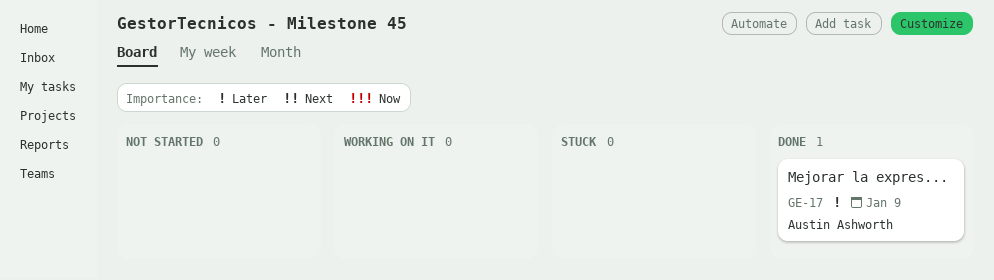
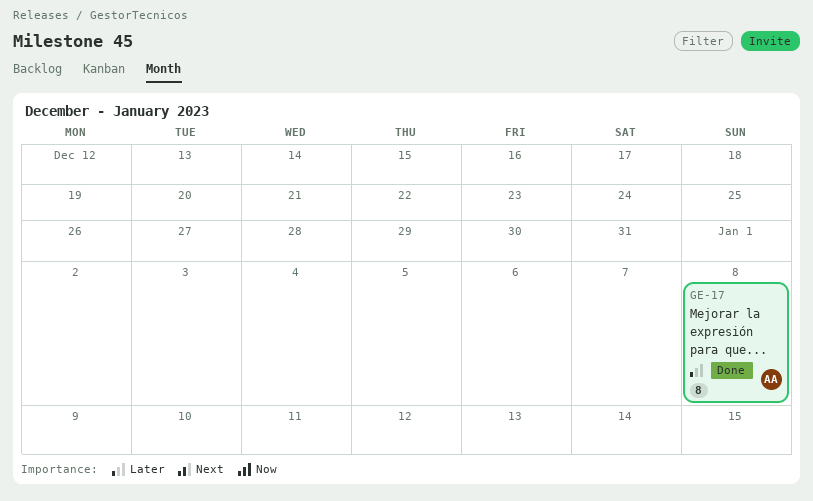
GE-17, due: Jan 9 -> Jan 8

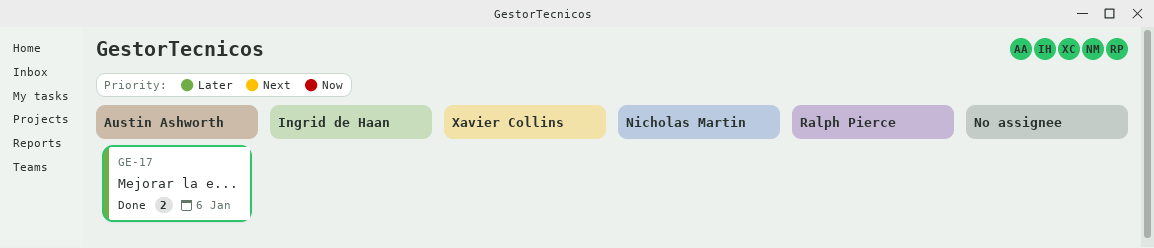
GE-17, estimate: 8 -> 2
GE-17, due: Jan 8 -> Jan 6

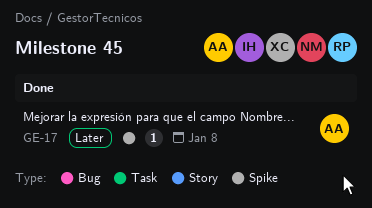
GE-17, estimate: 2 -> 1
GE-17, due: Jan 6 -> Jan 8

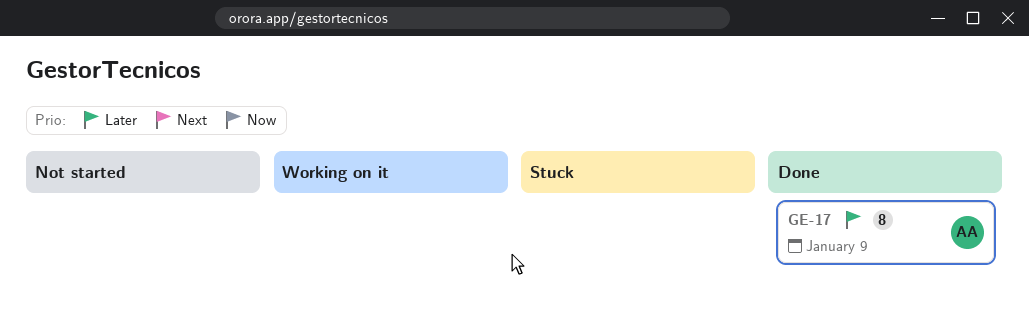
GE-17, estimate: 1 -> 8
GE-17, due: Jan 8 -> Jan 9

